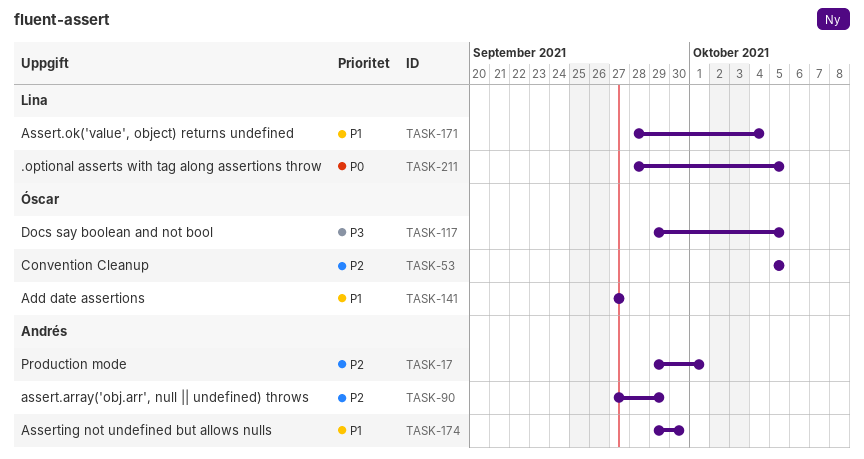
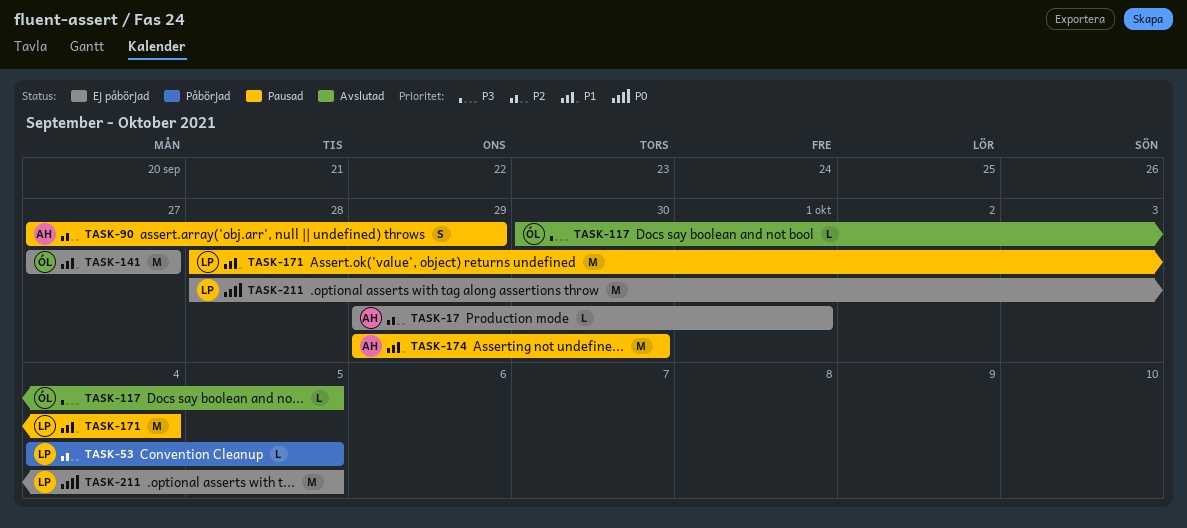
TASK-53, owner: Óscar -> Lina
TASK-53, start: Oct 5 -> Oct 4
TASK-117, start: Sep 29 -> Sep 30

